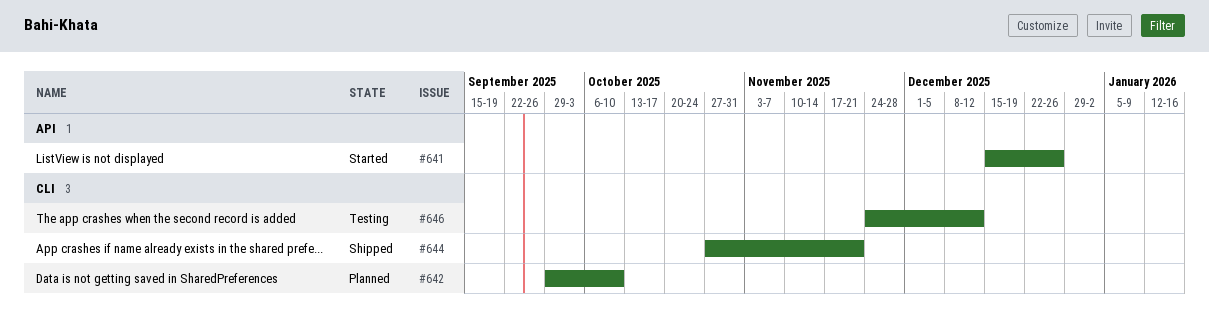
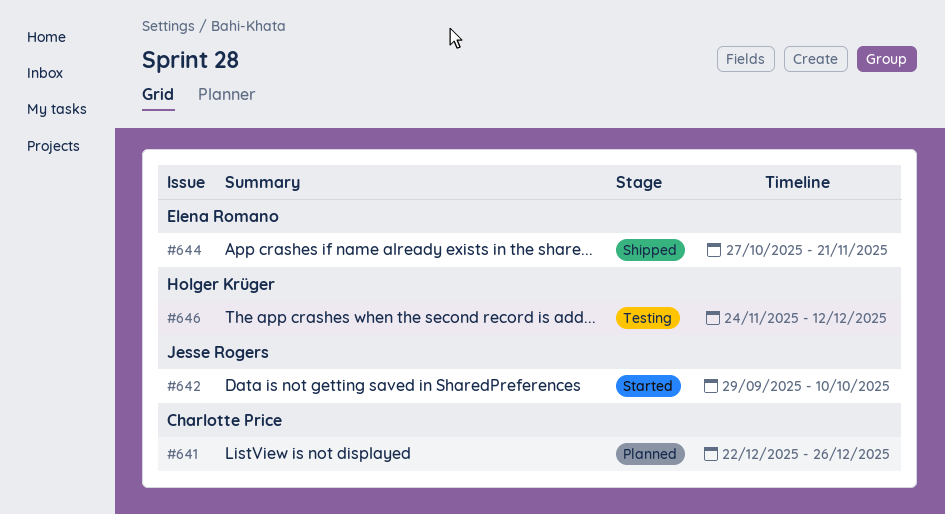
#641, status: Started -> Planned
#641, start: Dec 15 -> Dec 22
#642, status: Planned -> Started

